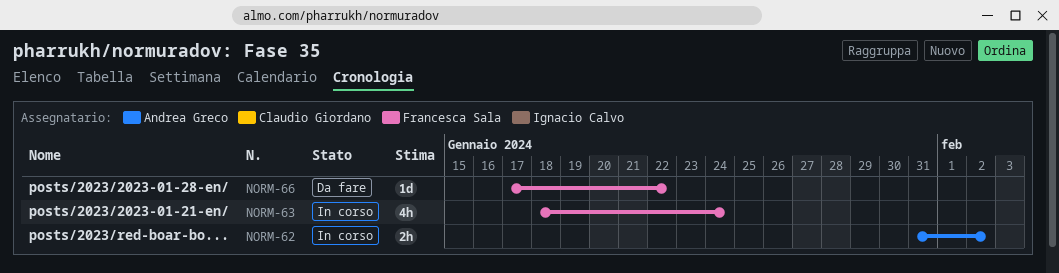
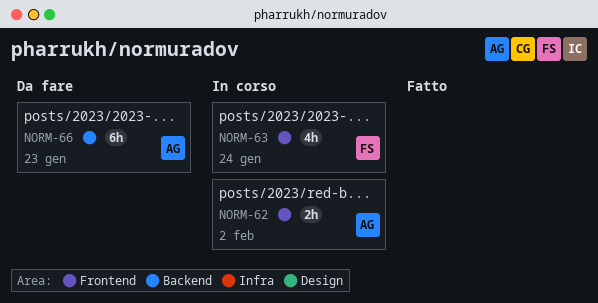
NORM-66, owner: Francesca Sala -> Andrea Greco
NORM-66, estimate: 1d -> 6h
NORM-66, due: Jan 22 -> Jan 23

